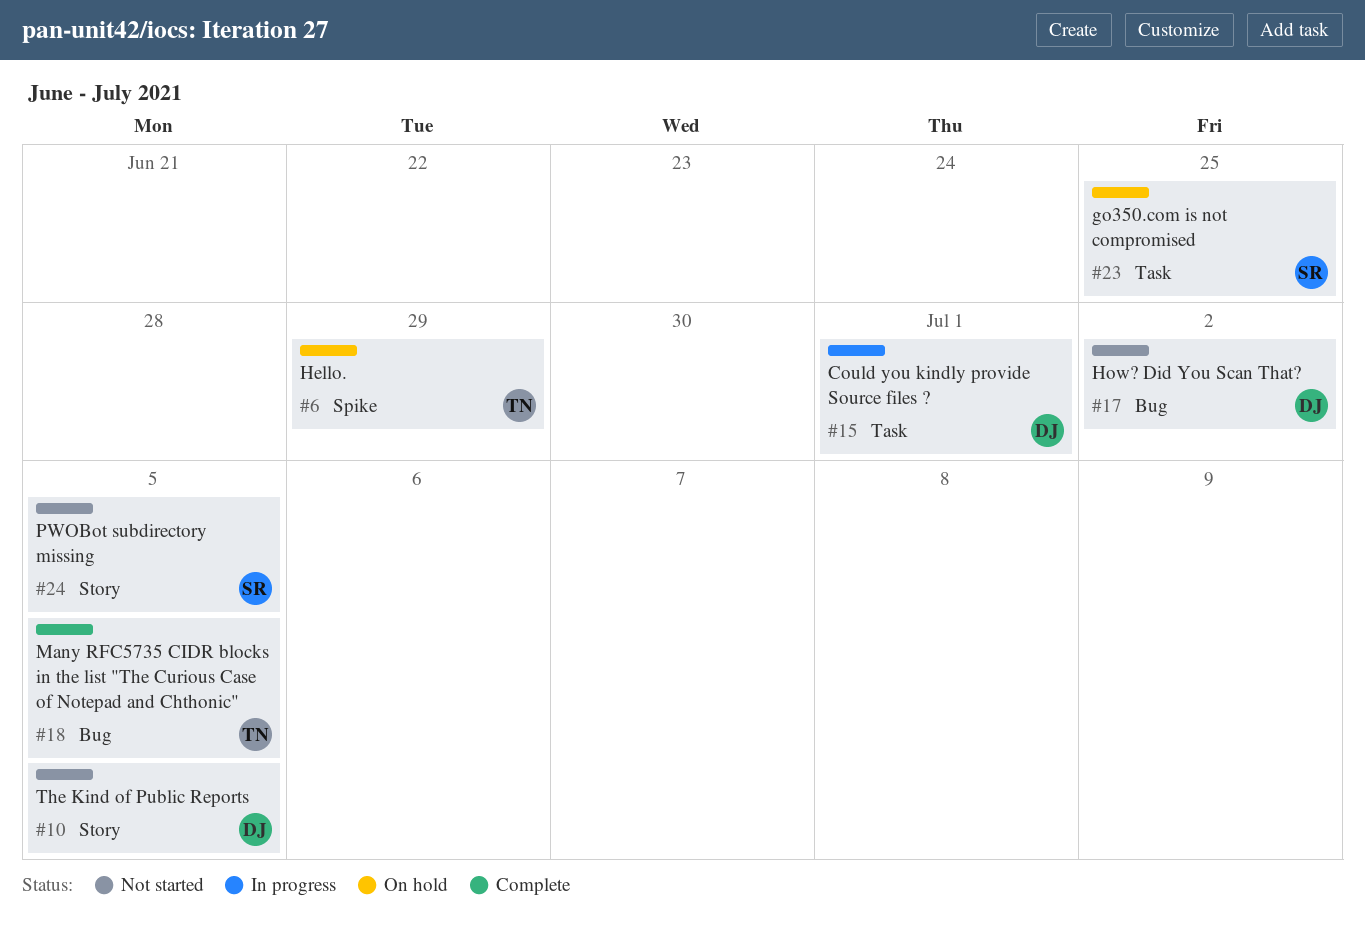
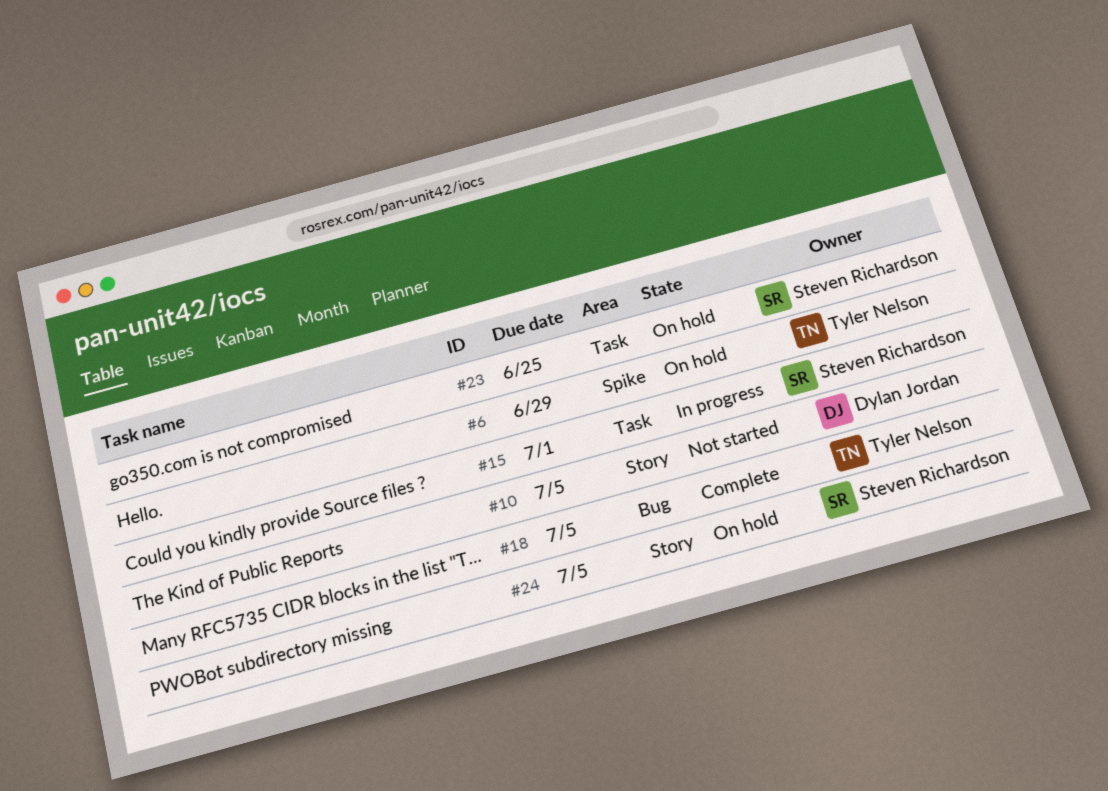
#15, owner: Dylan Jordan -> Steven Richardson
#17: present -> none
#24, status: Not started -> On hold

